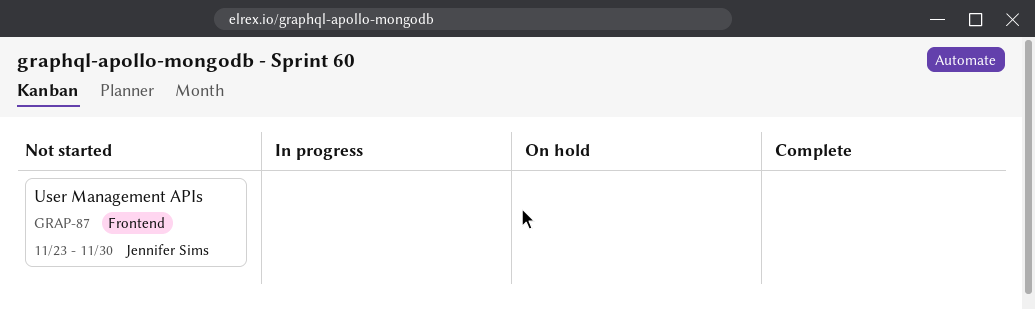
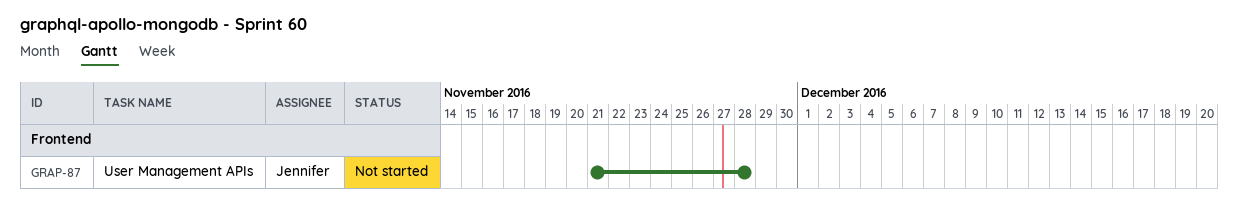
GRAP-87, start: Nov 23 -> Nov 21
GRAP-87, due: Nov 30 -> Nov 28

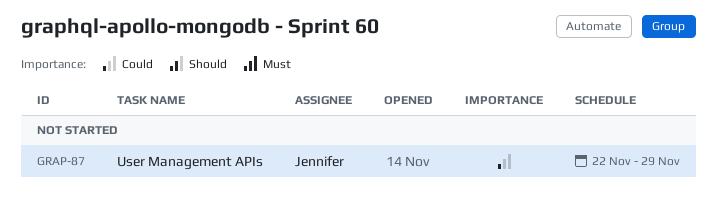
GRAP-87, start: Nov 21 -> Nov 22
GRAP-87, due: Nov 28 -> Nov 29

